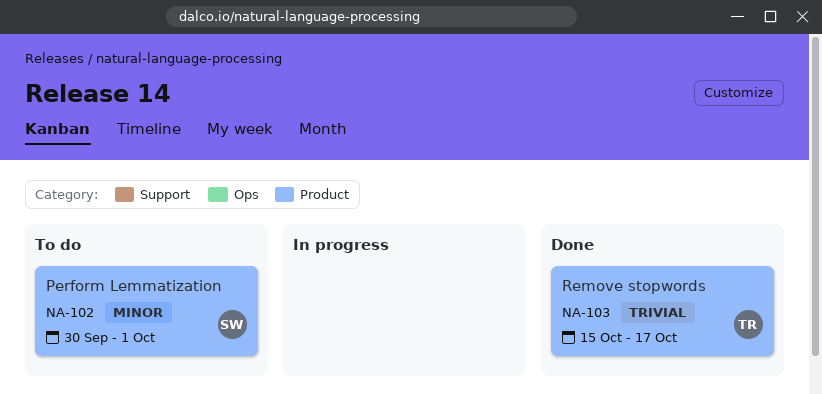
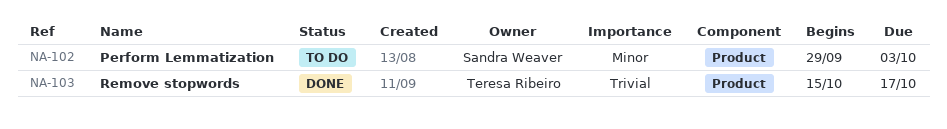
NA-102, start: Sep 30 -> Sep 29
NA-102, due: Oct 1 -> Oct 3

